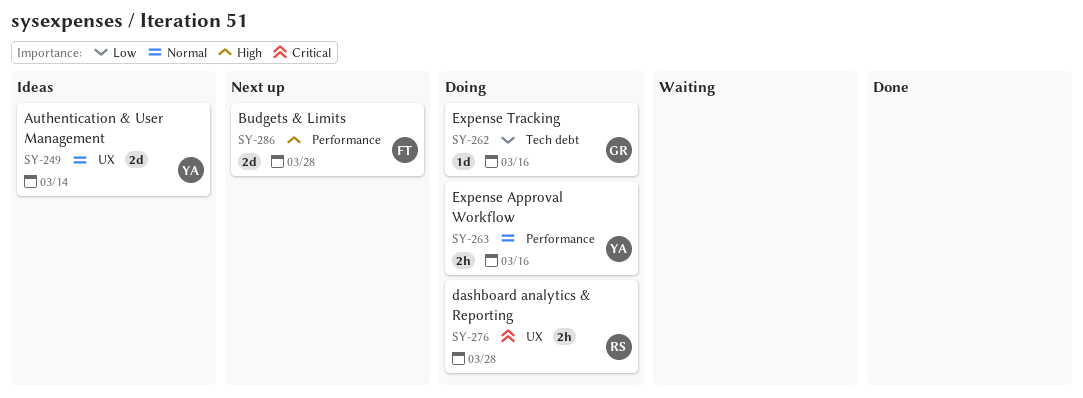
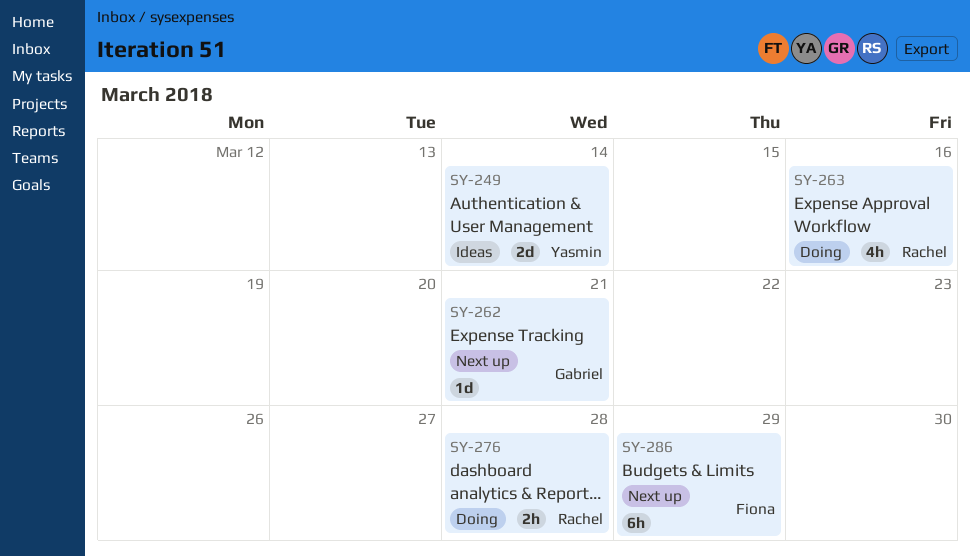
SY-262, status: Doing -> Next up
SY-262, due: Mar 16 -> Mar 21
SY-263, owner: Yasmin -> Rachel
SY-263, estimate: 2h -> 4h
SY-286, estimate: 2d -> 6h
SY-286, due: Mar 28 -> Mar 29

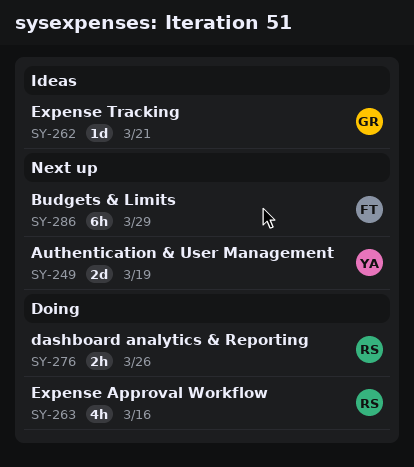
SY-249, status: Ideas -> Next up
SY-249, due: Mar 14 -> Mar 19
SY-262, status: Next up -> Ideas
SY-276, due: Mar 28 -> Mar 26

